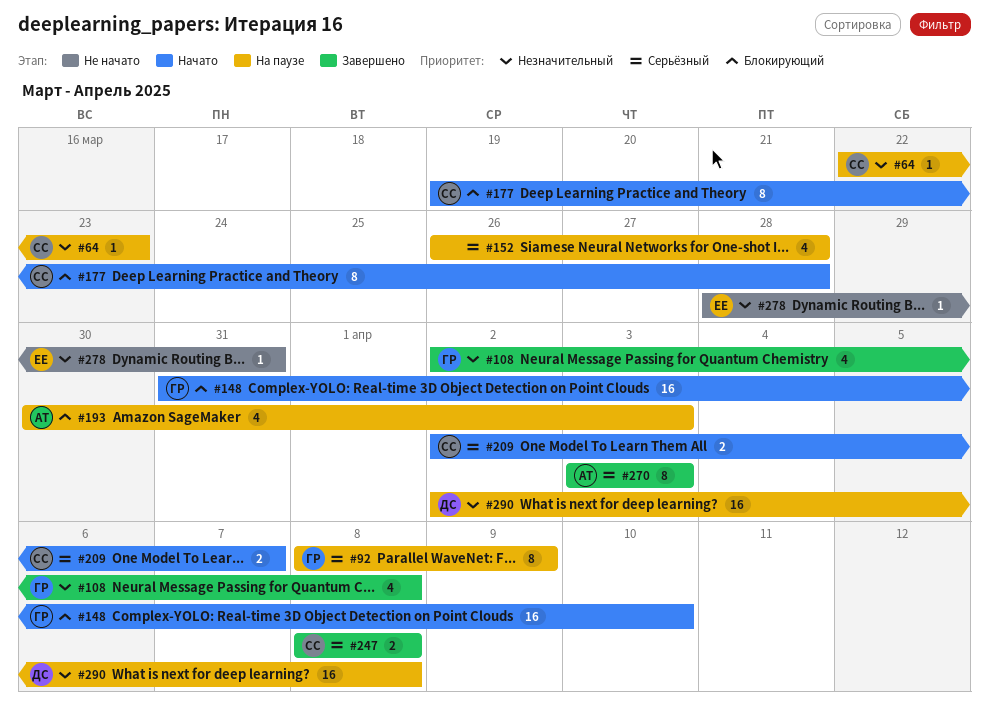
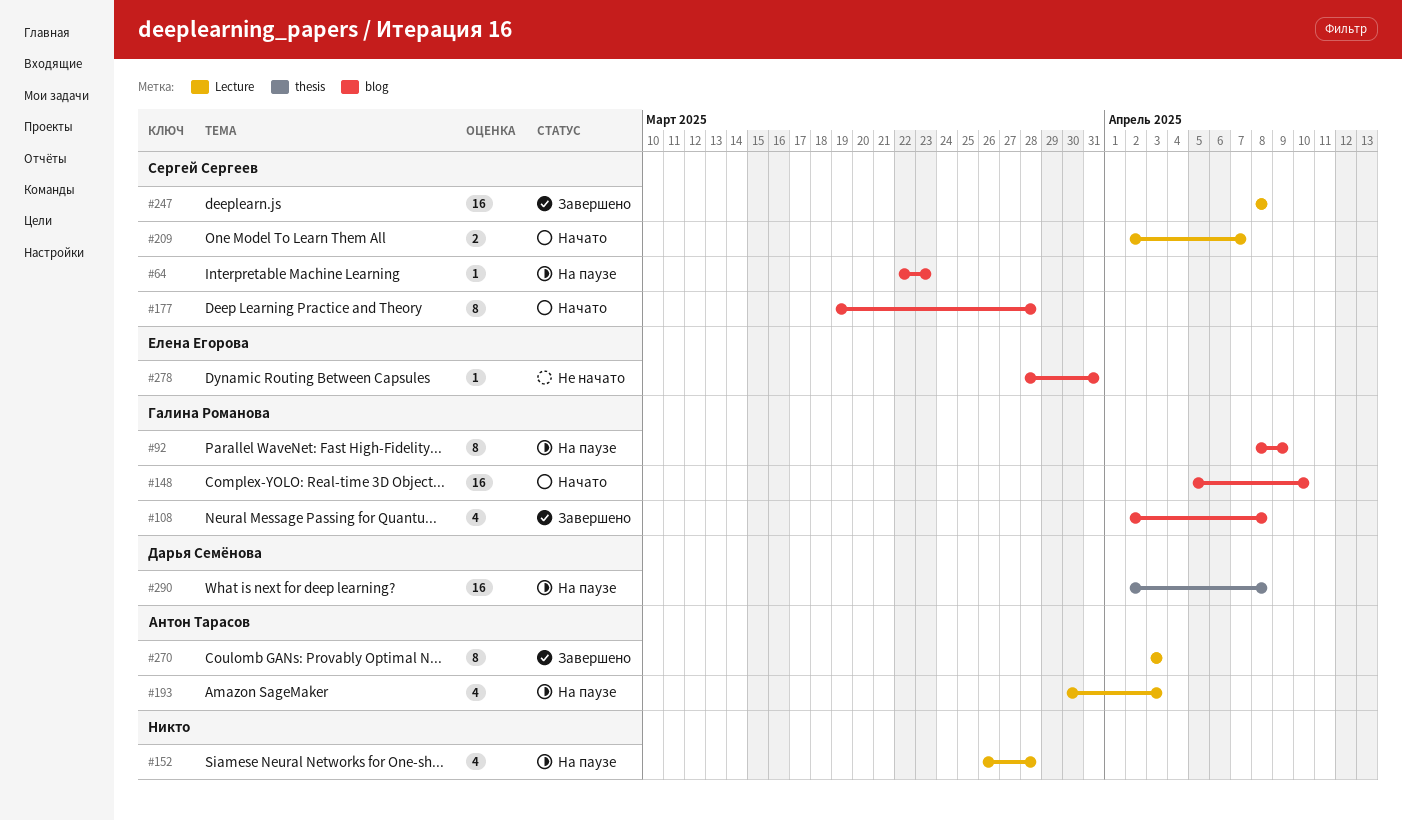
#148, start: Mar 31 -> Apr 5
#247, estimate: 2 -> 16

